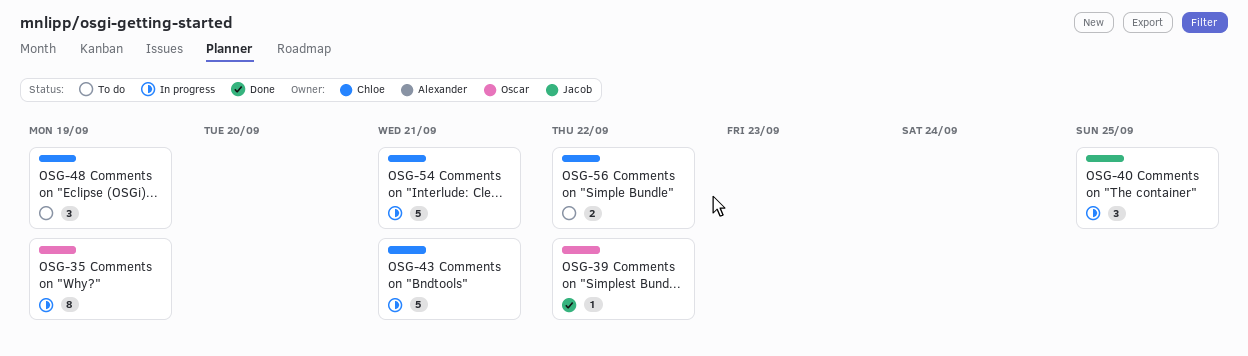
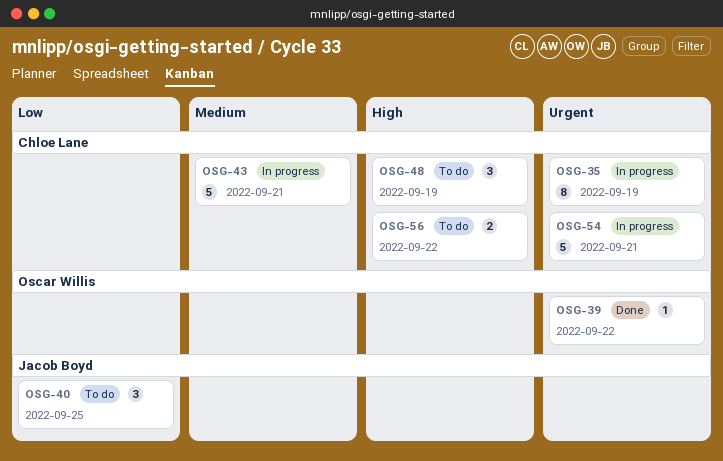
OSG-35, owner: Oscar Willis -> Chloe Lane
OSG-40, status: In progress -> To do

